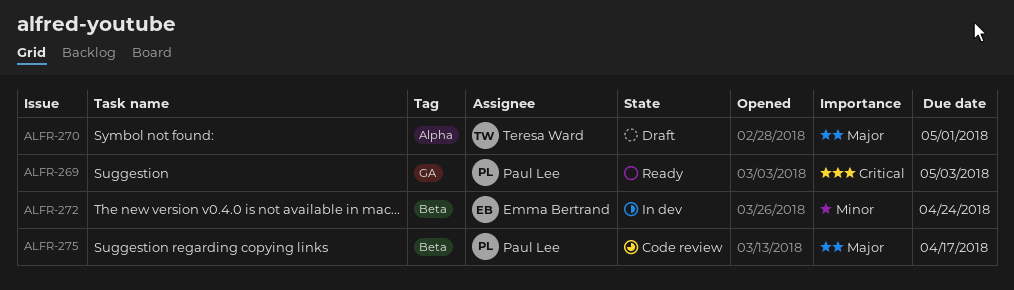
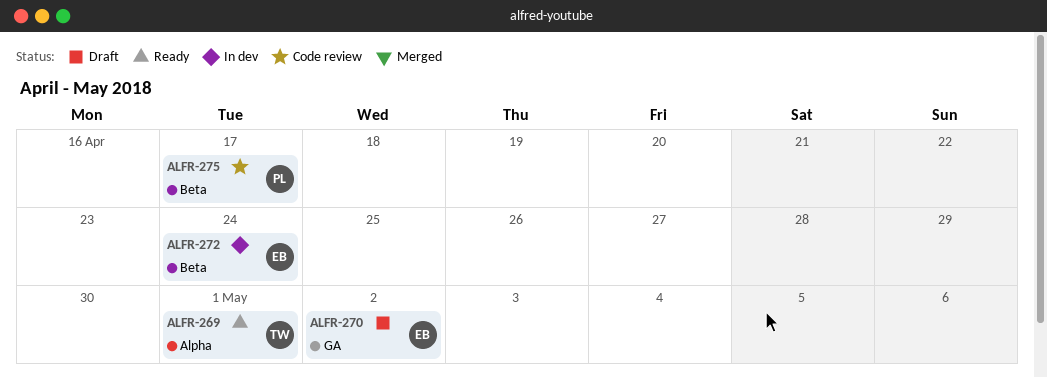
ALFR-269, owner: Paul Lee -> Teresa Ward
ALFR-269, label: GA -> Alpha
ALFR-269, due: May 3 -> May 1
ALFR-270, owner: Teresa Ward -> Emma Bertrand
ALFR-270, label: Alpha -> GA
ALFR-270, due: May 1 -> May 2

